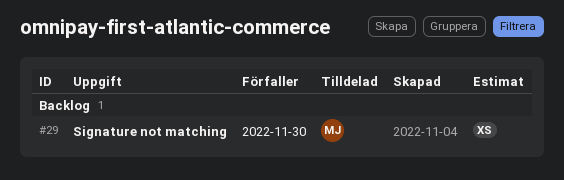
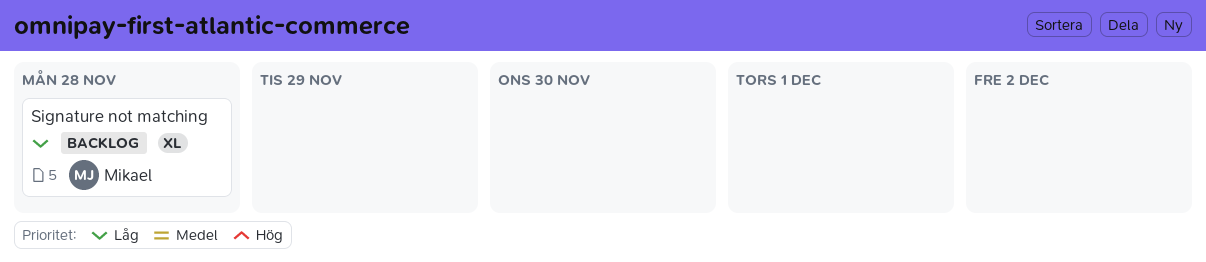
Signature not matching, estimate: XS -> XL
Signature not matching, due: Nov 30 -> Nov 28

